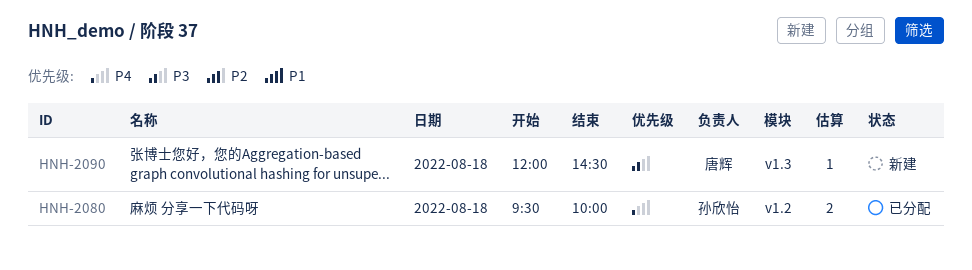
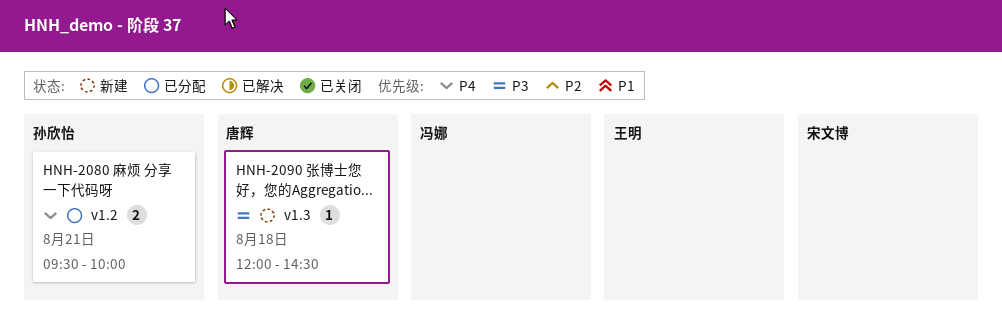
HNH-2080, day: Aug 18 -> Aug 21

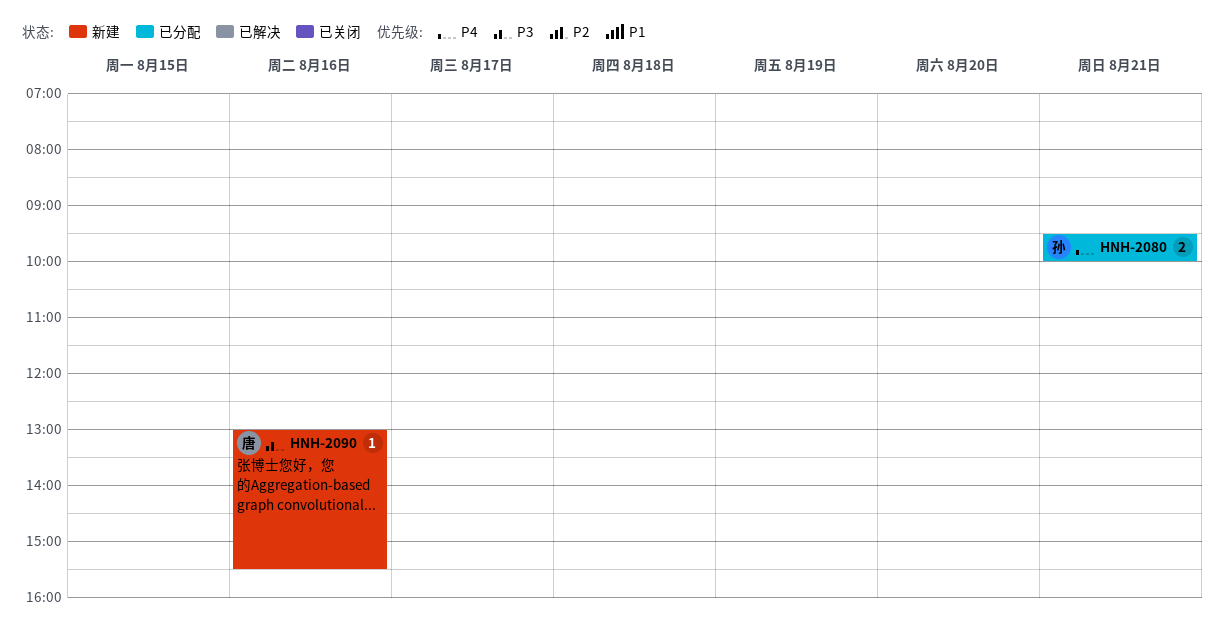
HNH-2090, day: Aug 18 -> Aug 16
HNH-2090, begins: 12:00 -> 13:00
HNH-2090, ends: 14:30 -> 15:30

